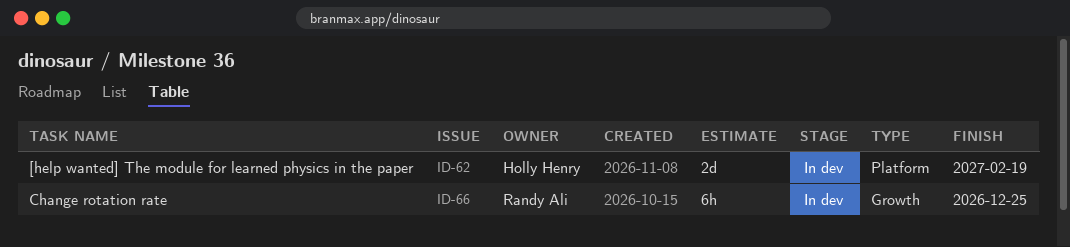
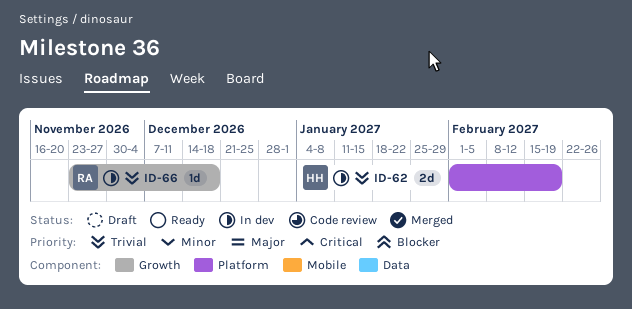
ID-66, estimate: 6h -> 1d
ID-66, due: Dec 25 -> Dec 18

